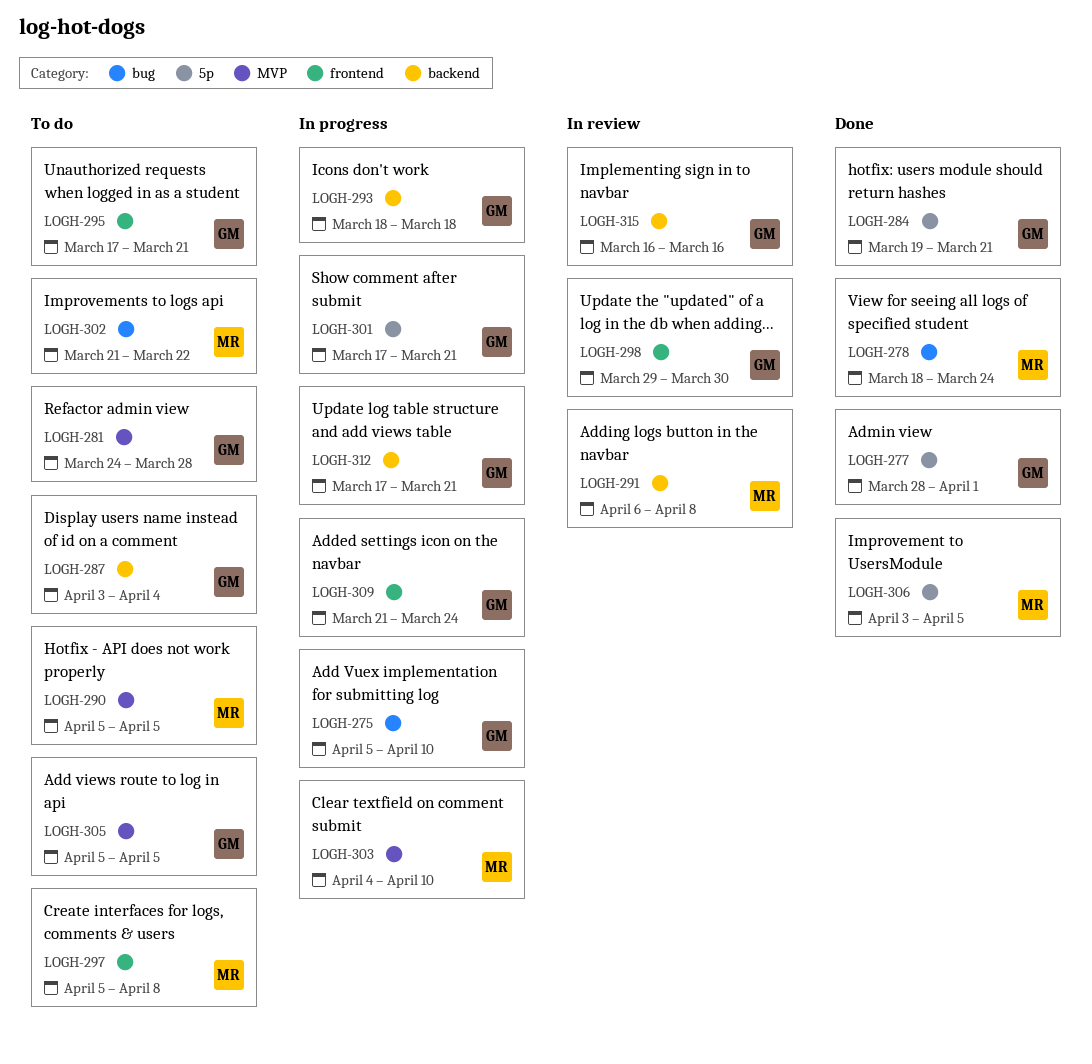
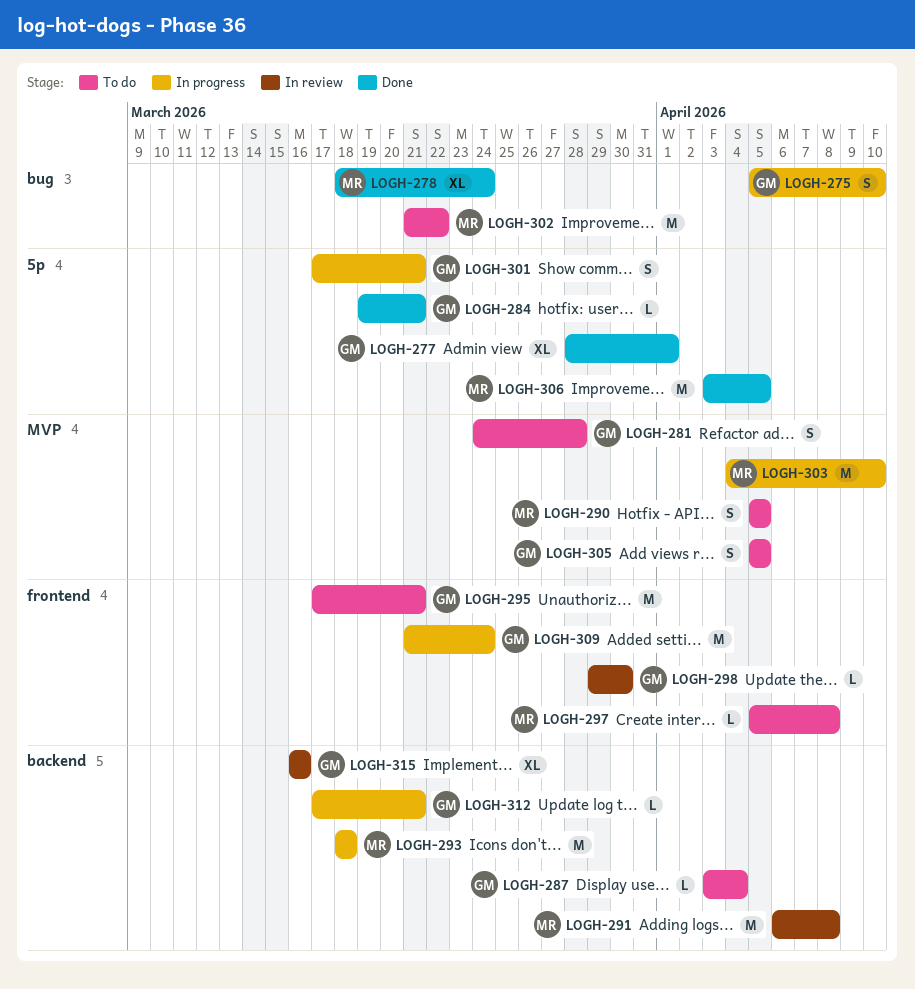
LOGH-293, owner: GM -> MR

